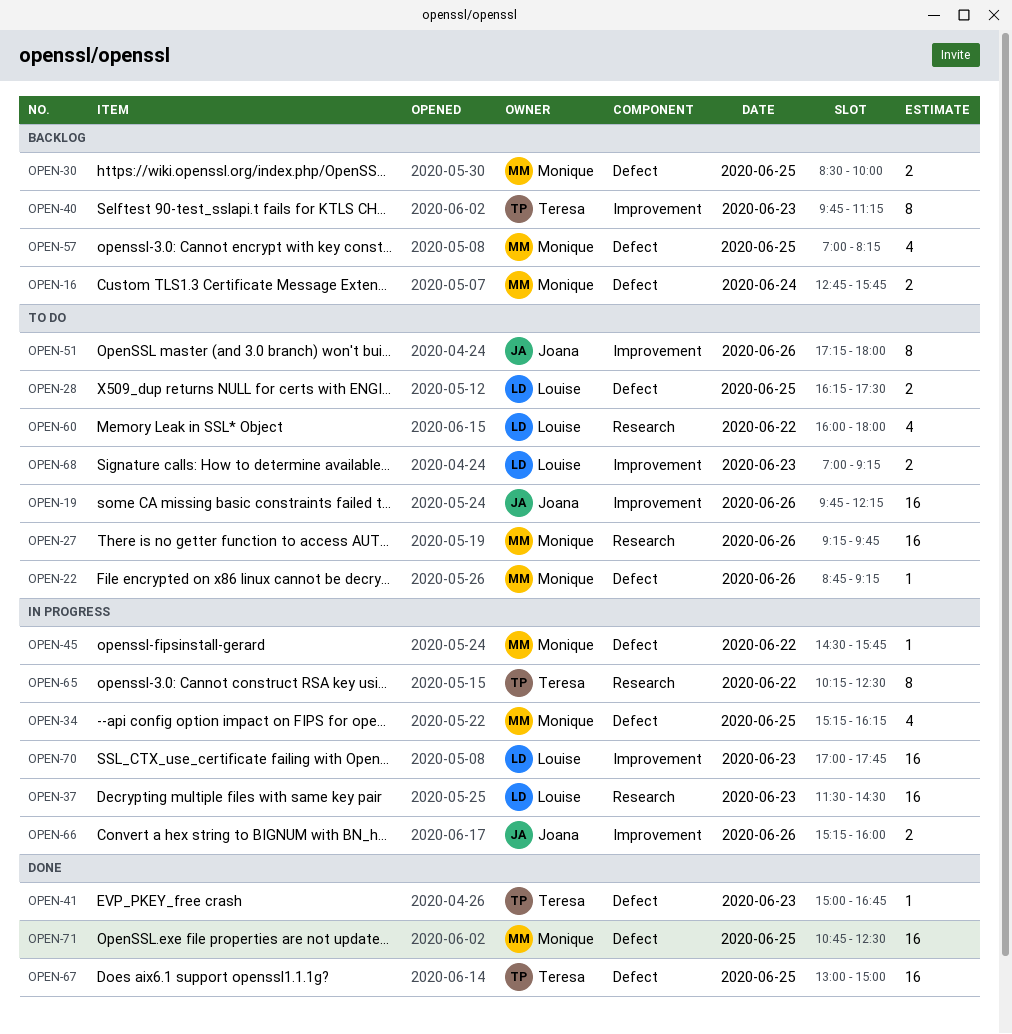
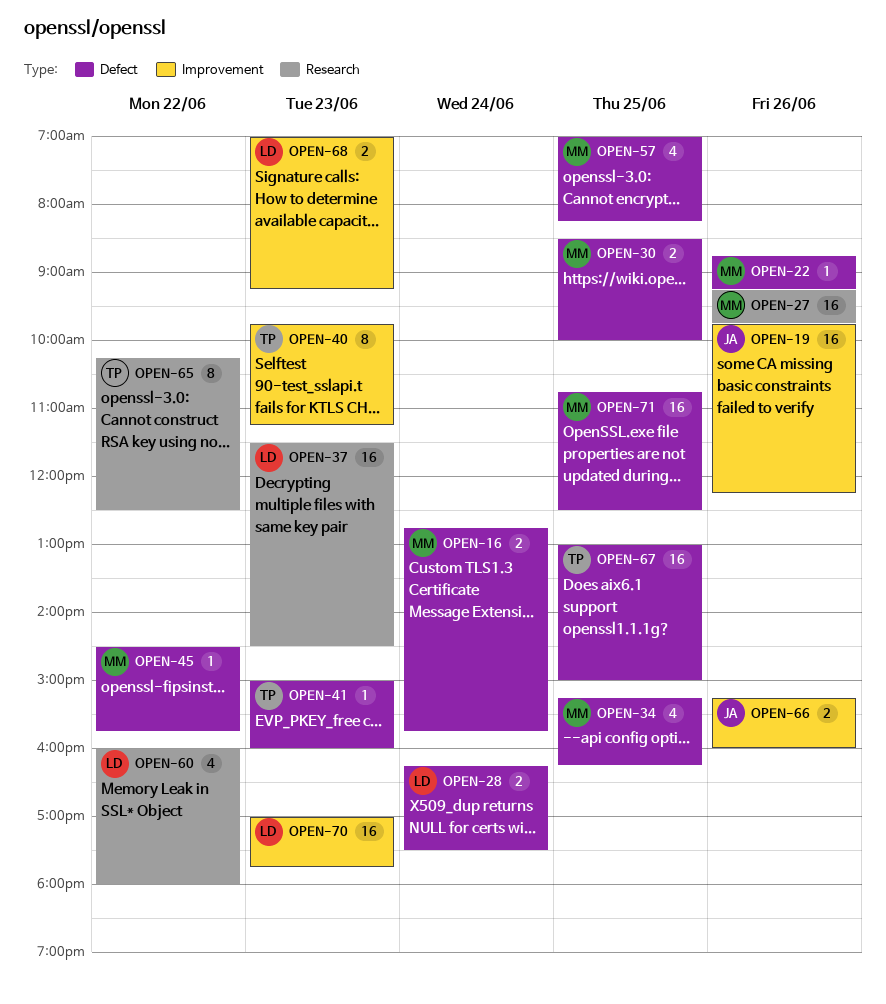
OPEN-28, day: Jun 25 -> Jun 24
OPEN-41, ends: 16:45 -> 16:00
OPEN-51: present -> none

